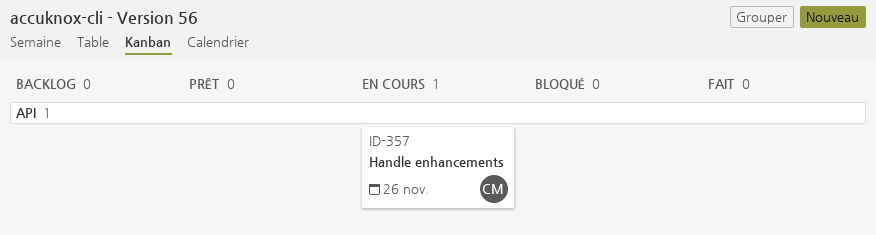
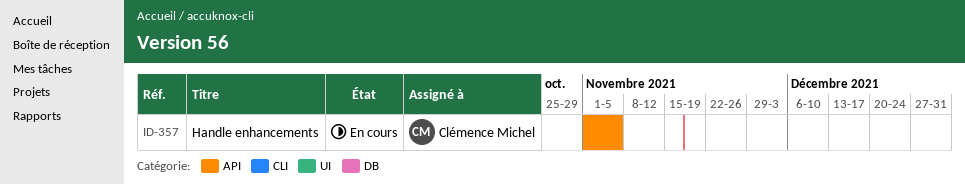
ID-357, due: Nov 26 -> Nov 5

